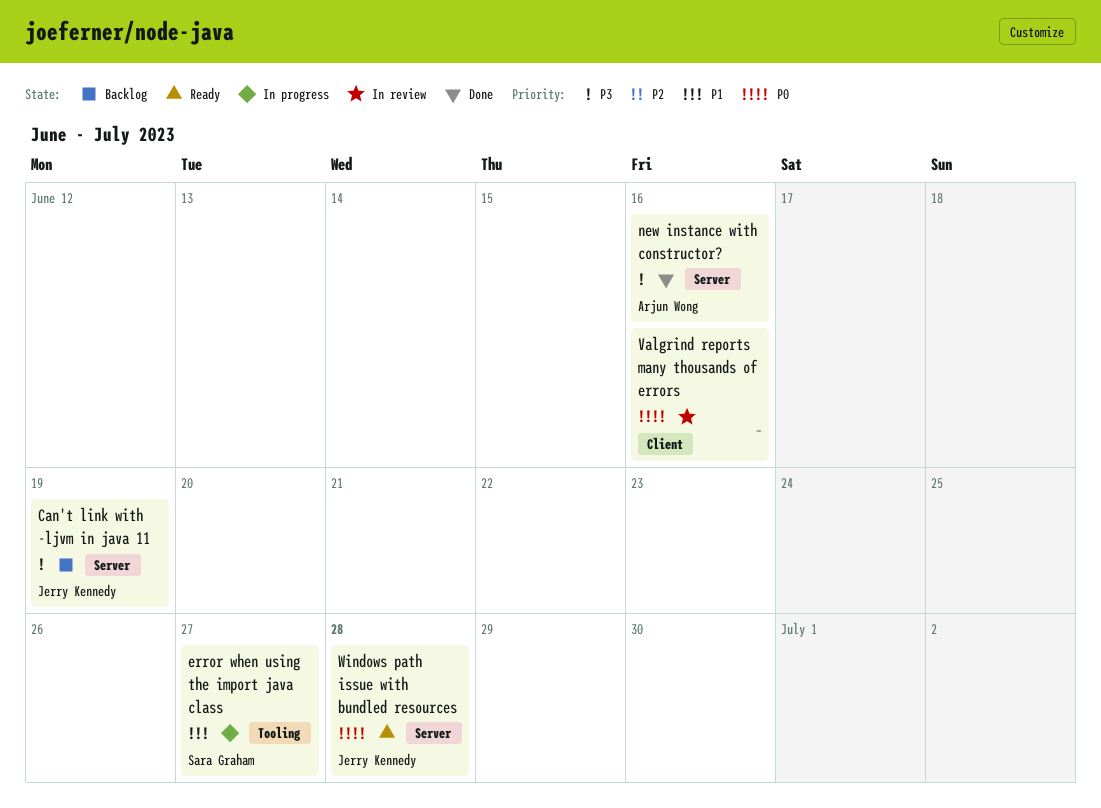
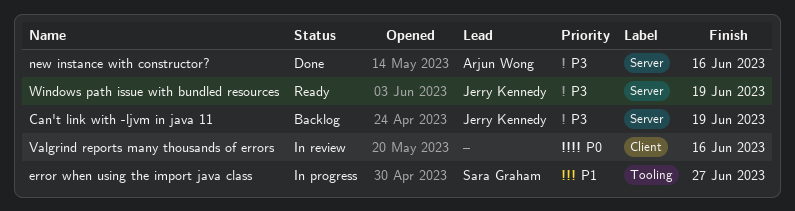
Windows path issue with bundled resources, priority: P0 -> P3
Windows path issue with bundled resources, due: Jun 28 -> Jun 19

